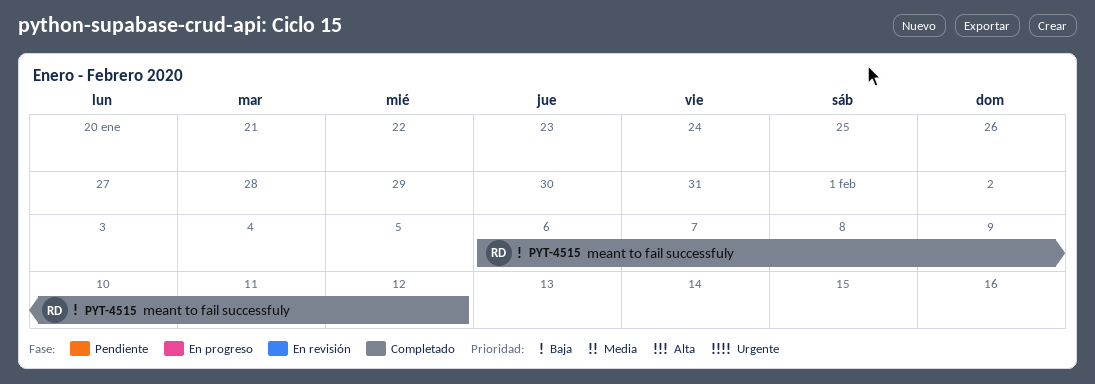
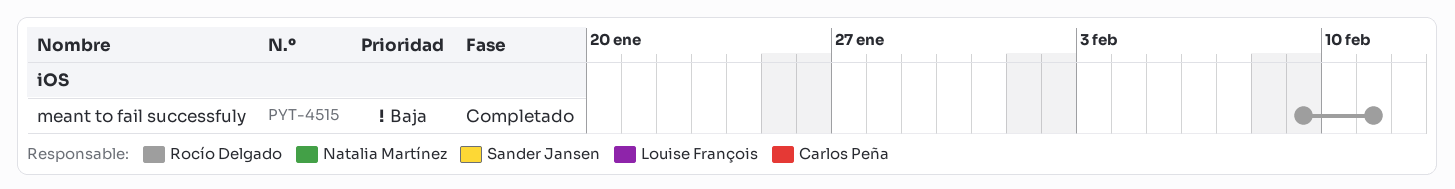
PYT-4515, start: Feb 6 -> Feb 9
PYT-4515, due: Feb 12 -> Feb 11

